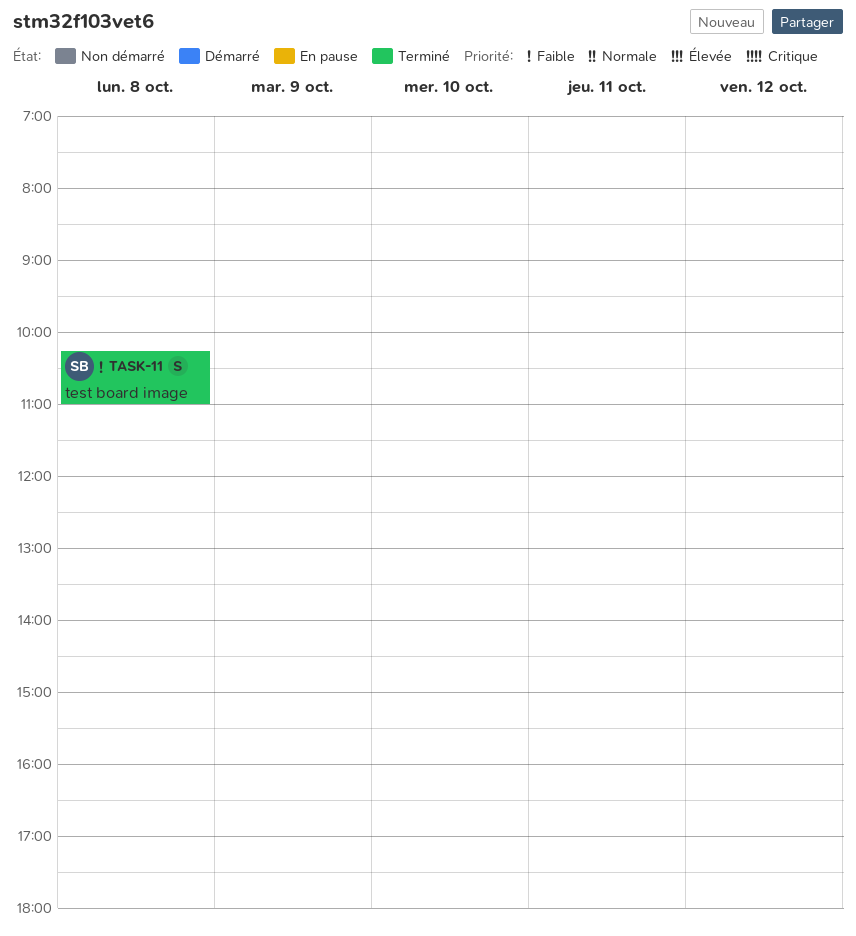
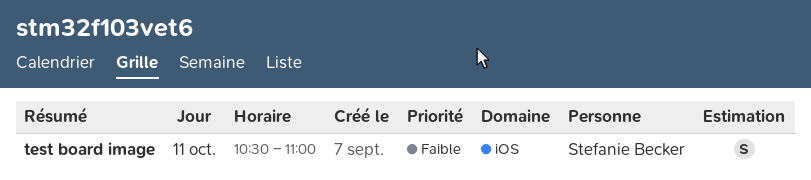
test board image, day: Oct 8 -> Oct 11
test board image, begins: 10:15 -> 10:30

